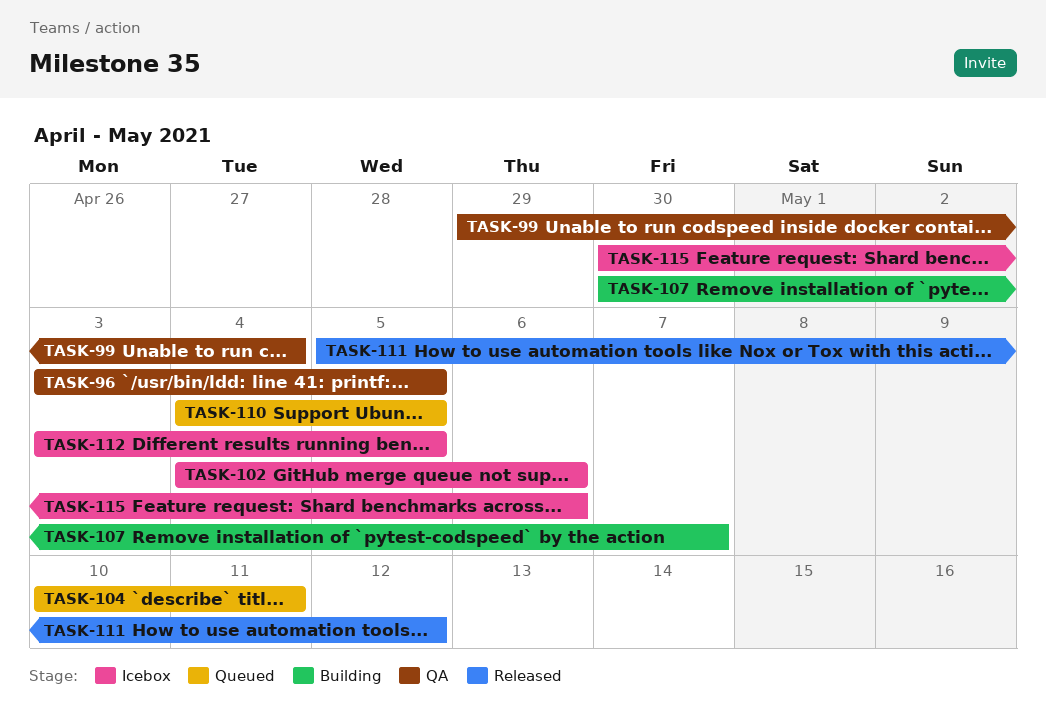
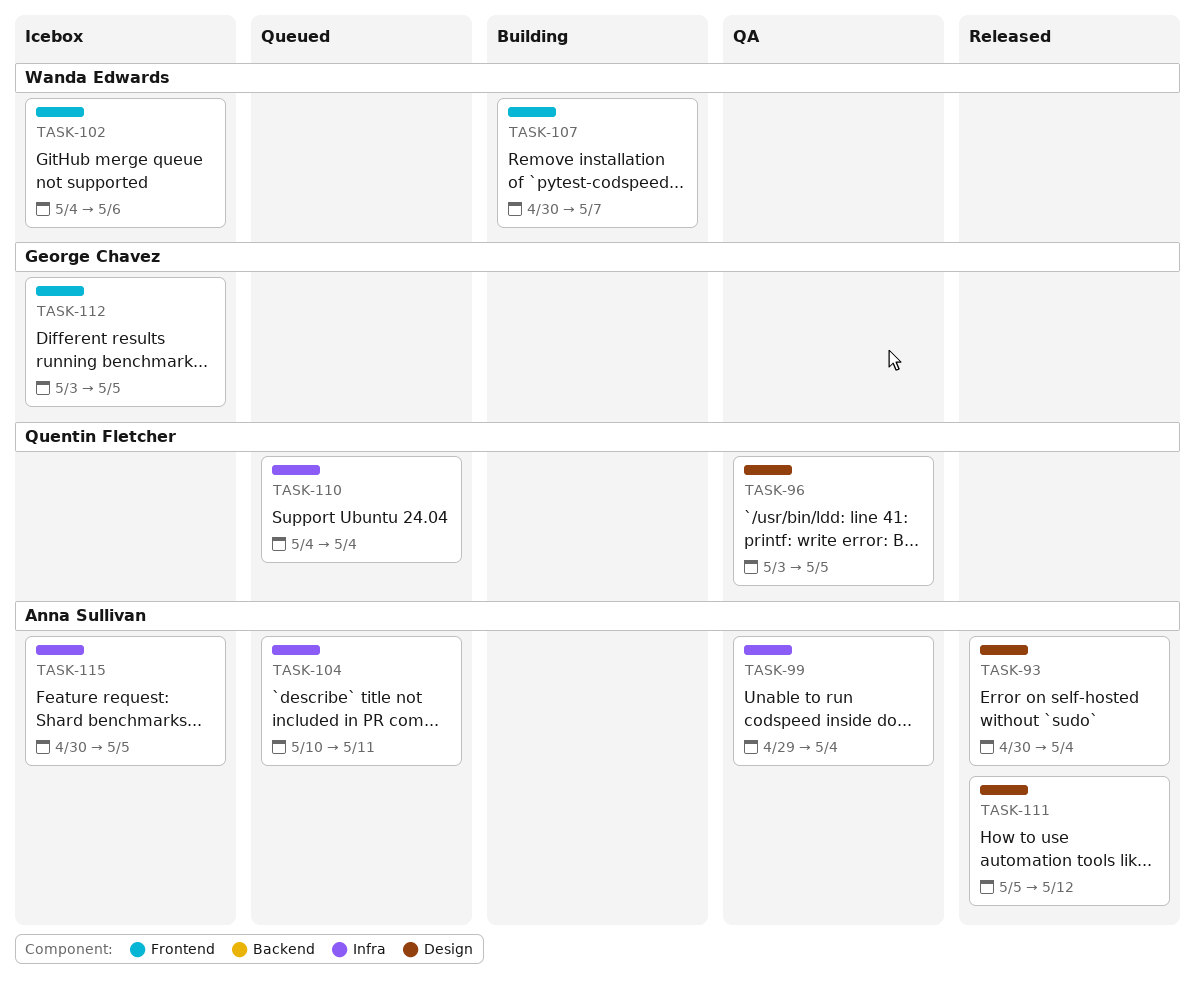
TASK-93: none -> present
TASK-110, due: May 5 -> May 4
TASK-115, due: May 6 -> May 5

